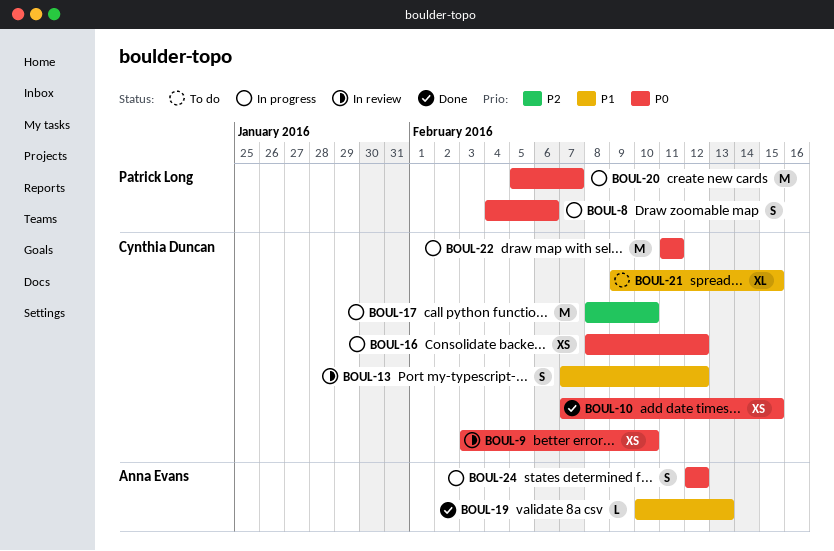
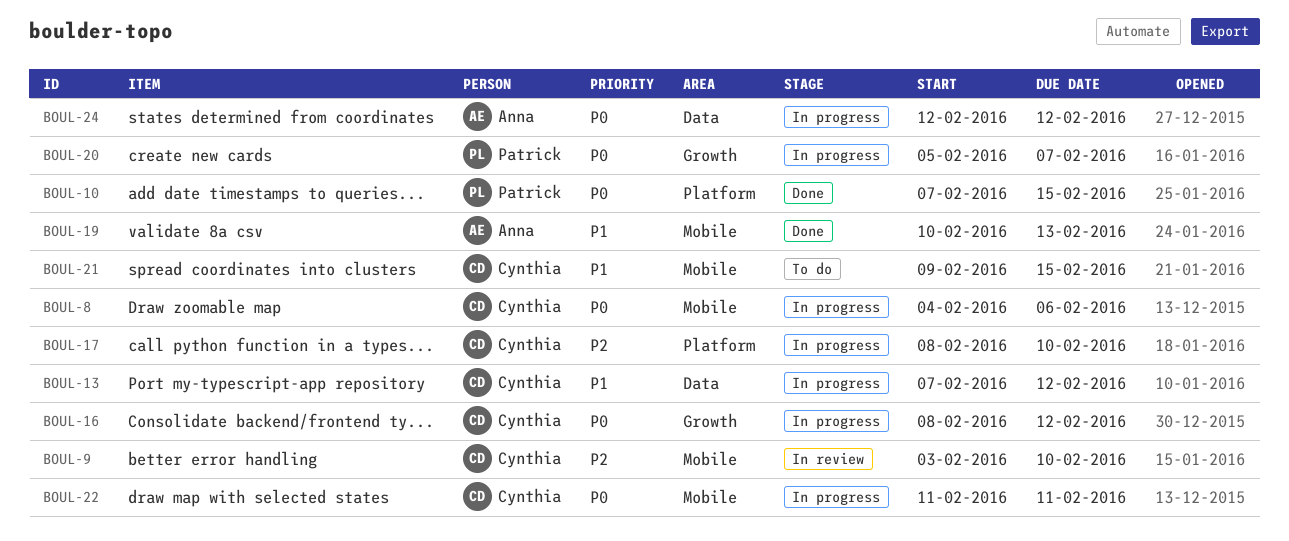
BOUL-8, owner: Patrick Long -> Cynthia Duncan
BOUL-9, priority: P0 -> P2
BOUL-10, owner: Cynthia Duncan -> Patrick Long
BOUL-13, status: In review -> In progress

